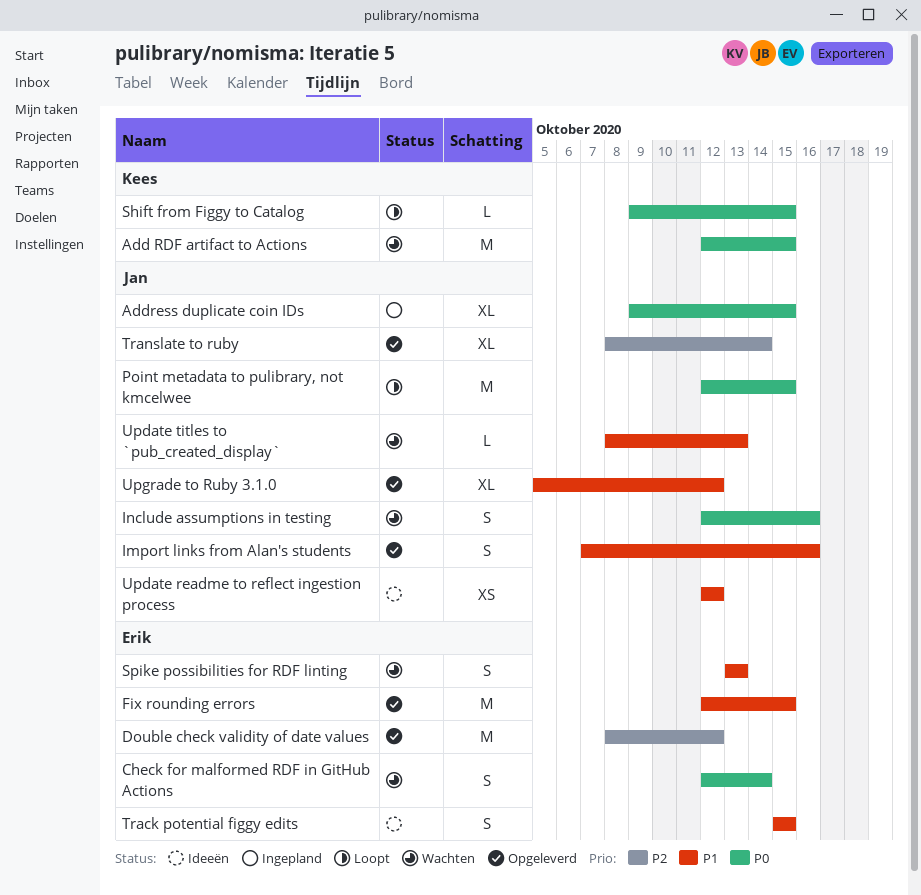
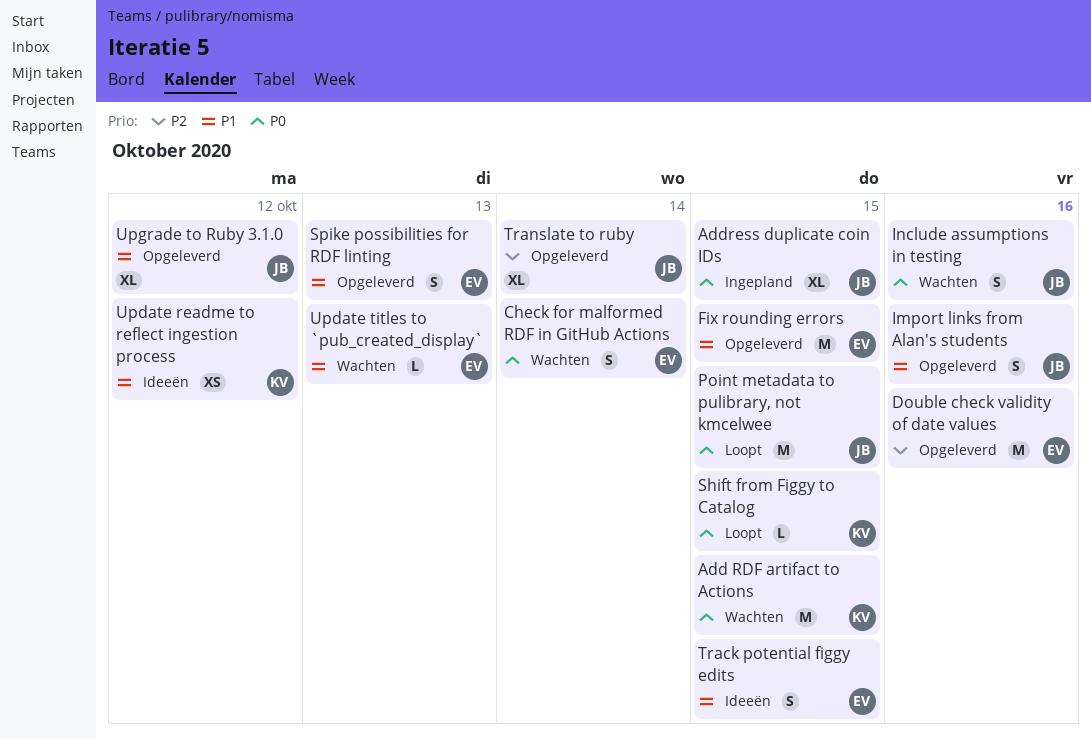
Double check validity of date values, due: Oct 12 -> Oct 16
Spike possibilities for RDF linting, status: Wachten -> Opgeleverd
Update readme to reflect ingestion process, owner: Jan -> Kees
Update titles to `pub_created_display`, owner: Jan -> Erik

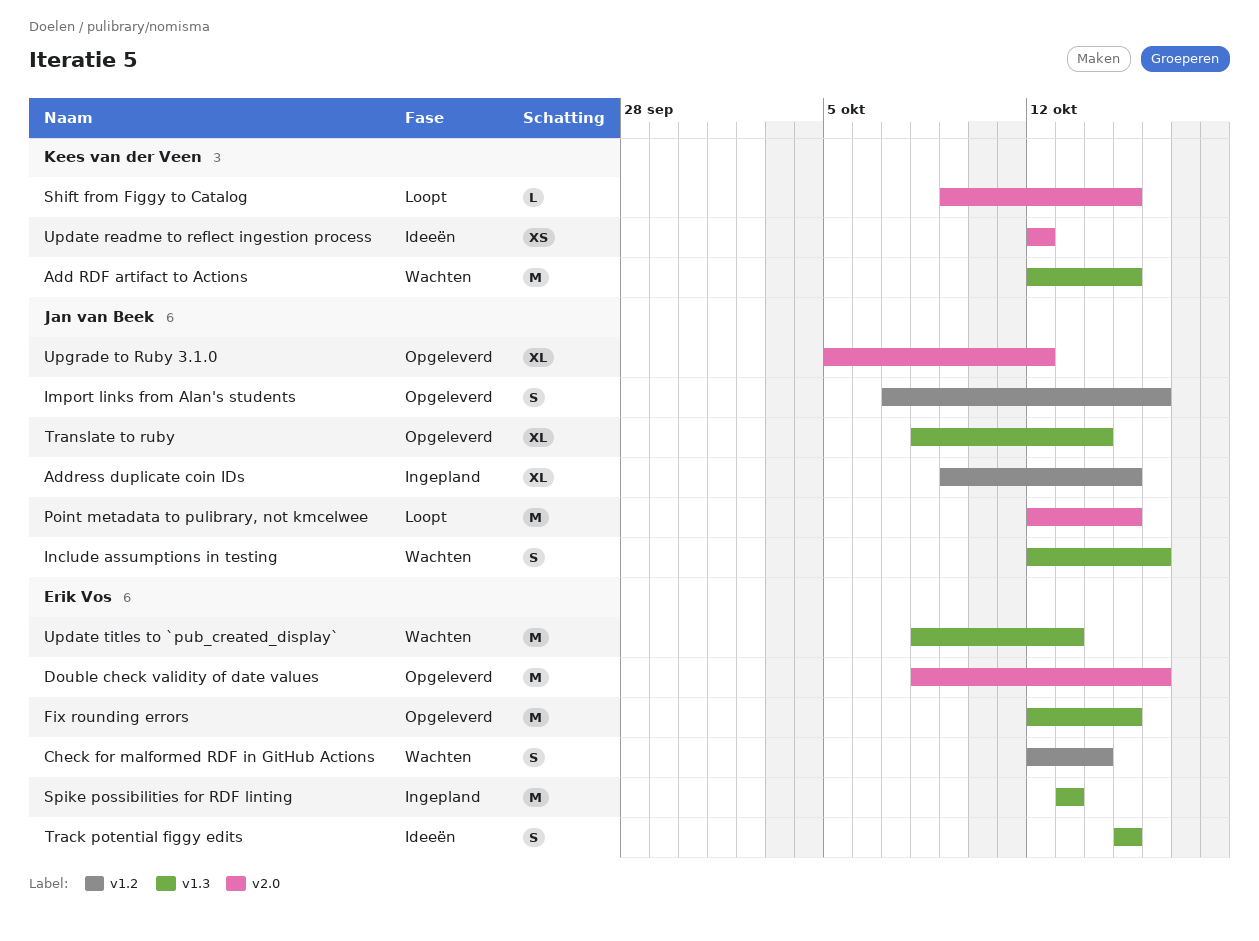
Spike possibilities for RDF linting, status: Opgeleverd -> Ingepland
Spike possibilities for RDF linting, estimate: S -> M
Update titles to `pub_created_display`, estimate: L -> M

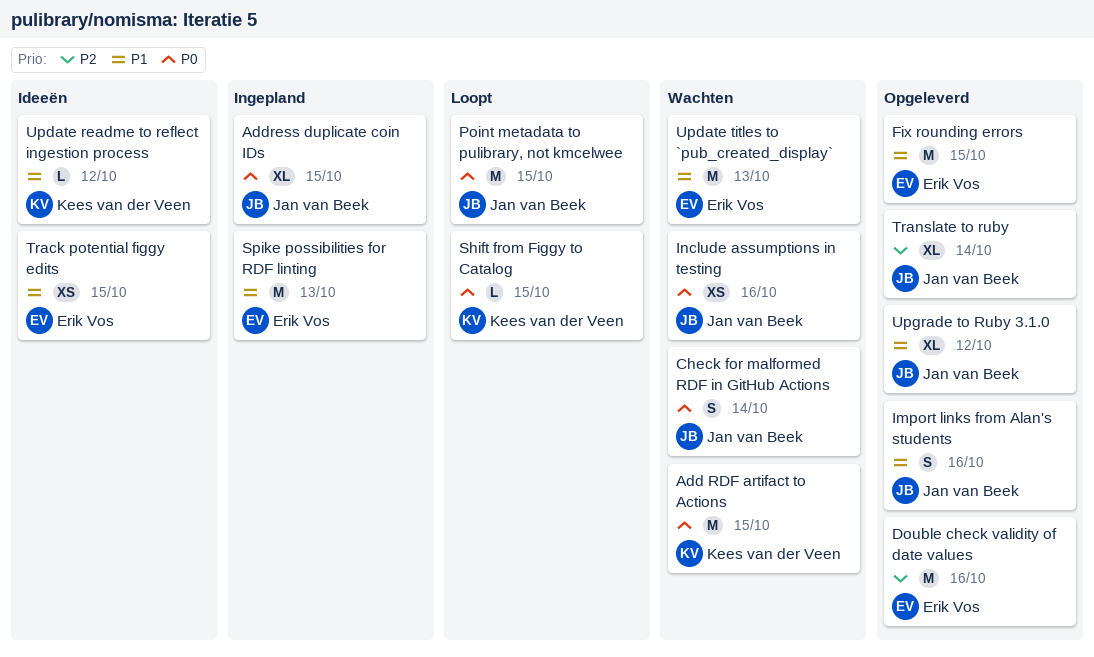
Check for malformed RDF in GitHub Actions, owner: Erik Vos -> Jan van Beek
Include assumptions in testing, estimate: S -> XS
Track potential figgy edits, estimate: S -> XS
Update readme to reflect ingestion process, estimate: XS -> L

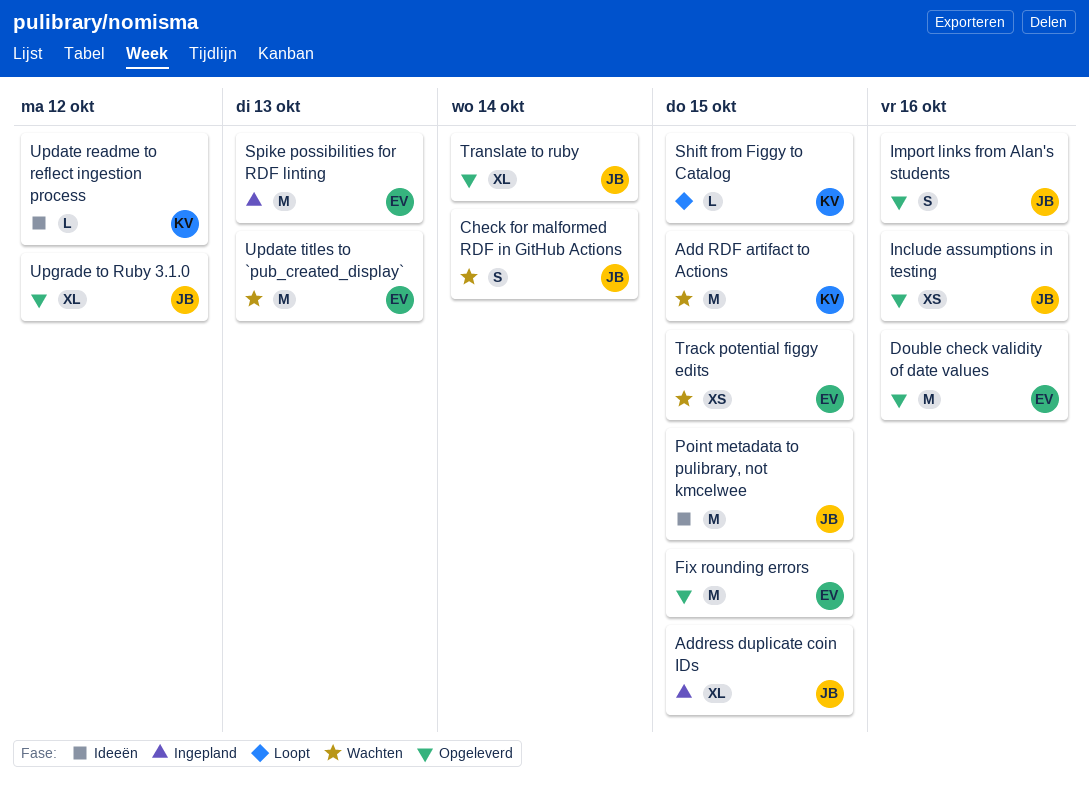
Include assumptions in testing, status: Wachten -> Opgeleverd
Point metadata to pulibrary, not kmcelwee, status: Loopt -> Ideeën
Track potential figgy edits, status: Ideeën -> Wachten

